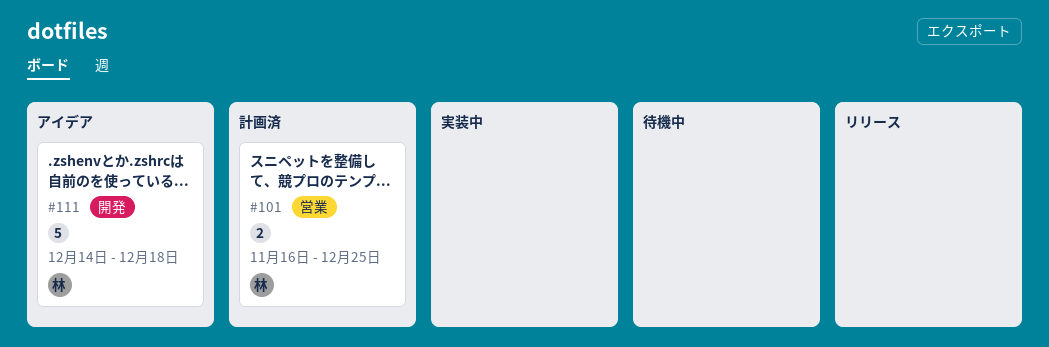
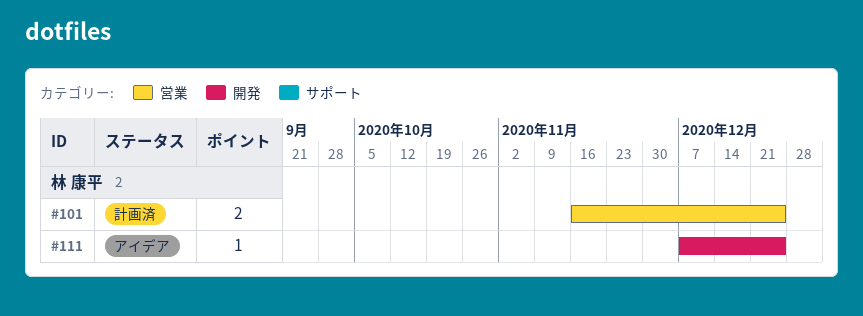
#111, estimate: 5 -> 1
#111, start: Dec 14 -> Dec 7
#111, due: Dec 18 -> Dec 25

